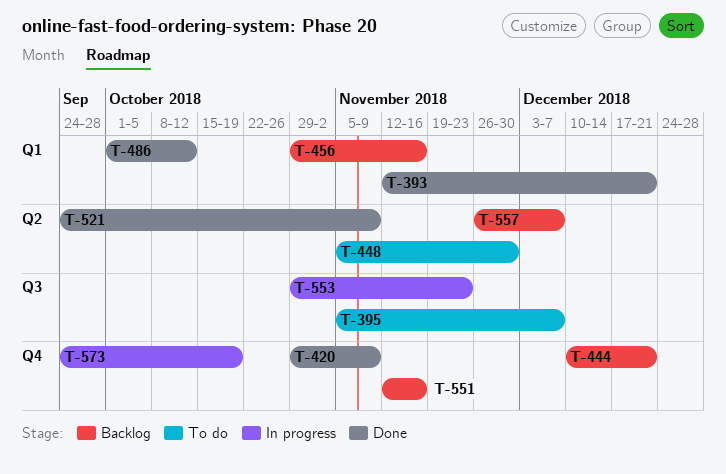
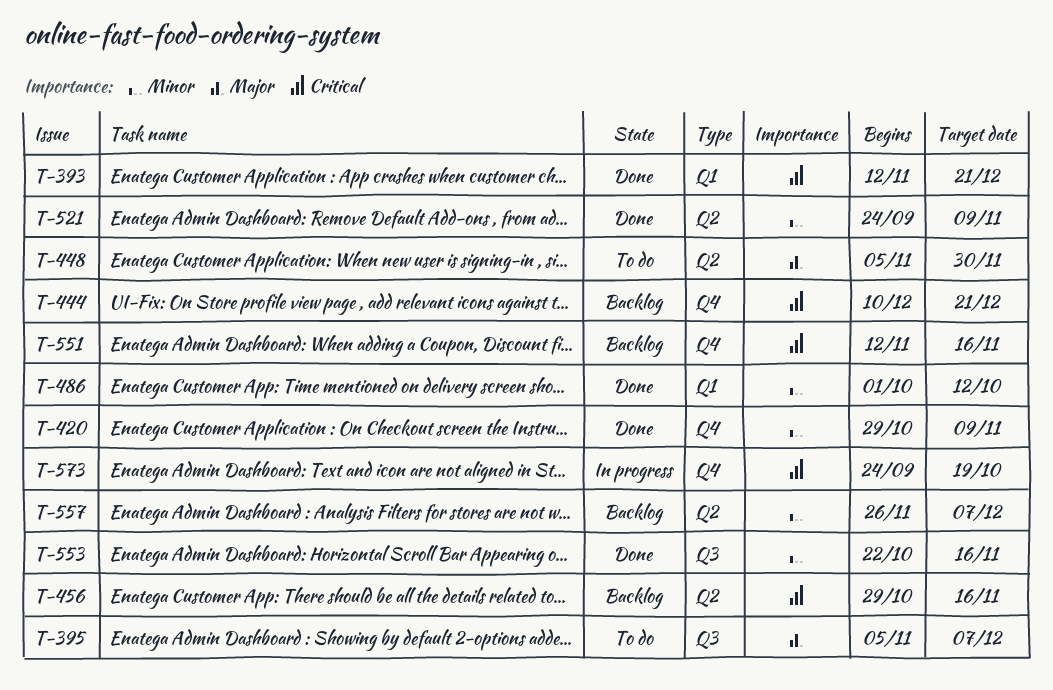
T-456, label: Q1 -> Q2
T-553, status: In progress -> Done
T-553, start: Oct 29 -> Oct 22
T-553, due: Nov 23 -> Nov 16

